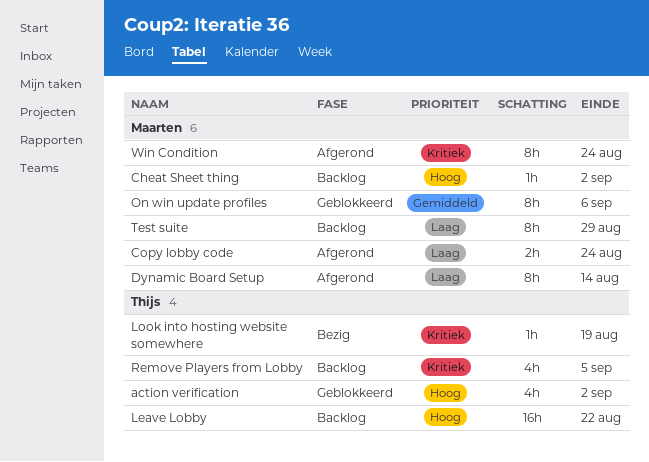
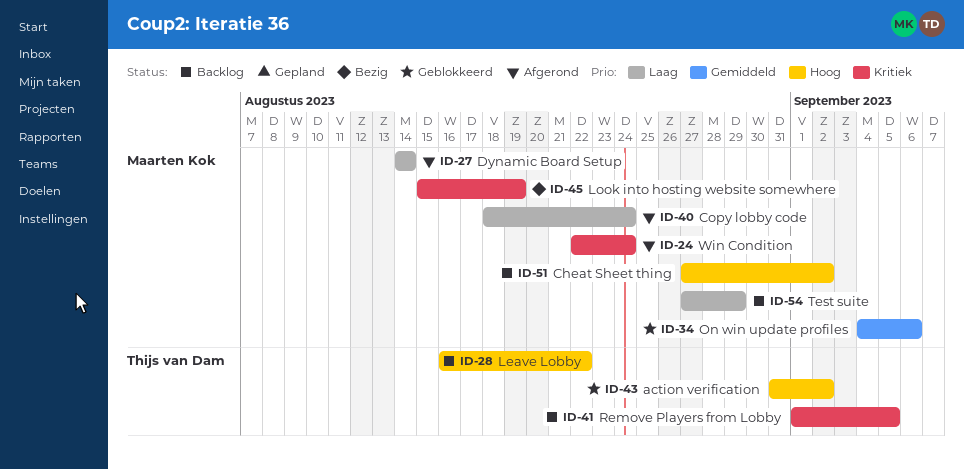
Look into hosting website somewhere, owner: Thijs van Dam -> Maarten Kok

